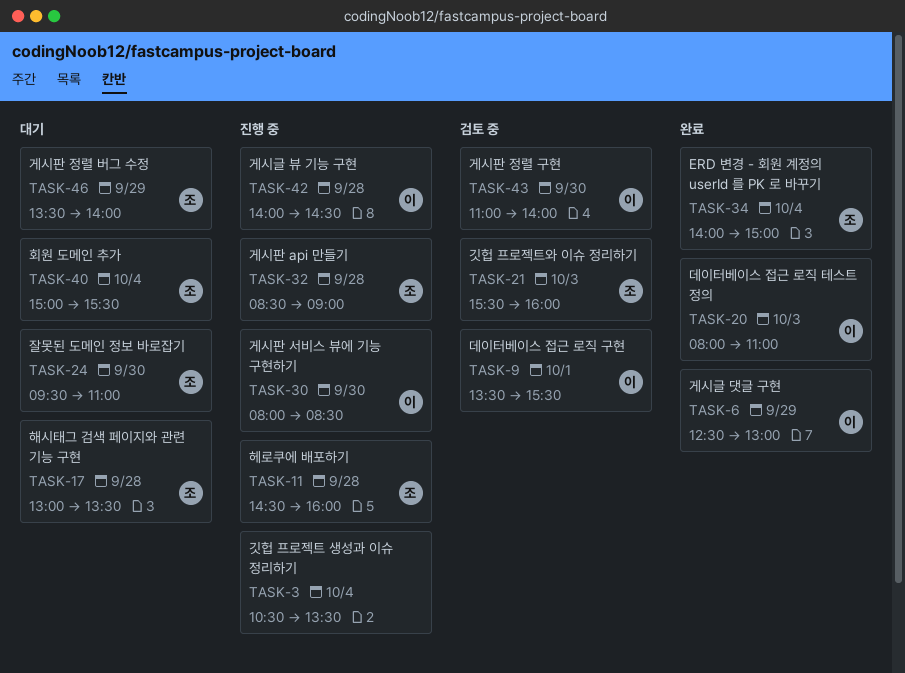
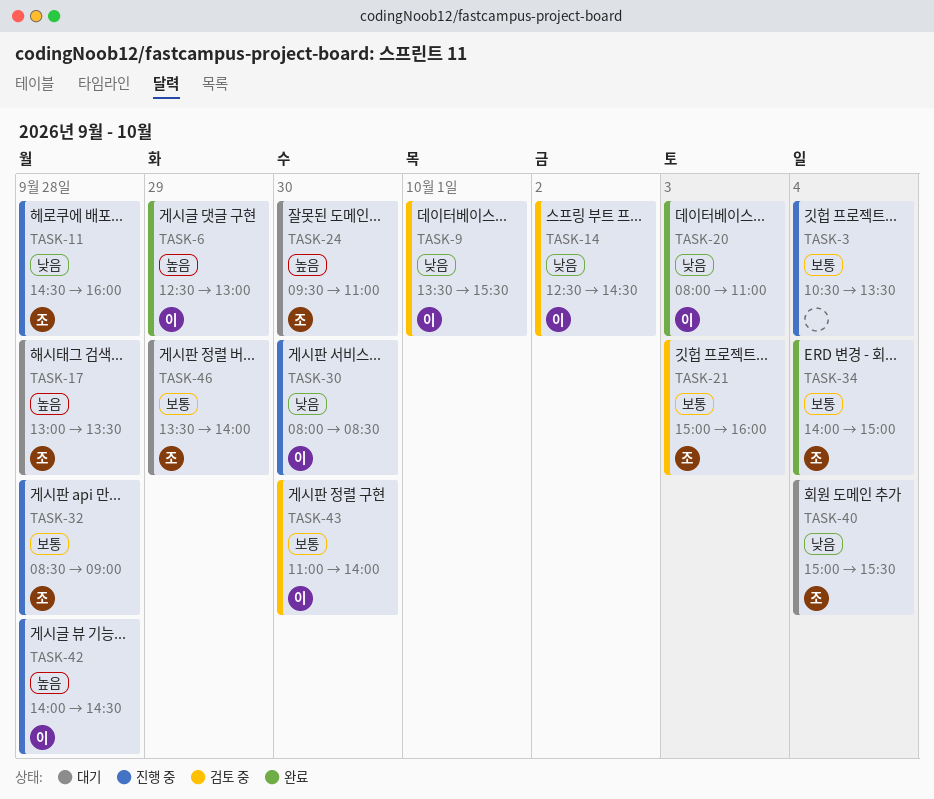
TASK-14: none -> present
TASK-21, begins: 15:30 -> 15:00

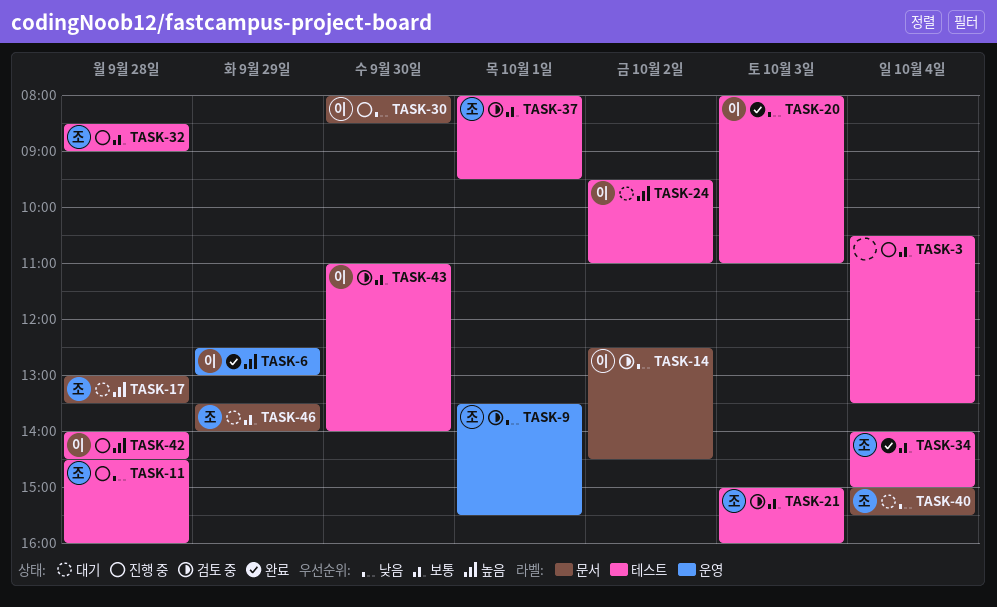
TASK-9, owner: 이 -> 조
TASK-24, owner: 조 -> 이
TASK-24, day: Sep 30 -> Oct 2
TASK-37: none -> present

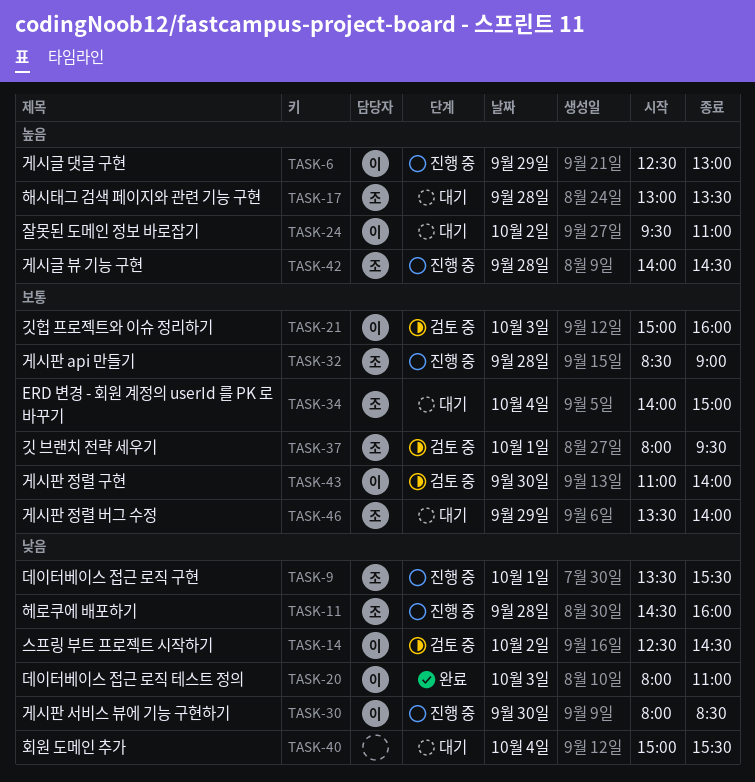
TASK-3: present -> none
TASK-6, status: 완료 -> 진행 중
TASK-9, status: 검토 중 -> 진행 중
TASK-21, owner: 조 -> 이
TASK-34, status: 완료 -> 대기
TASK-40, owner: 조 -> none
TASK-42, owner: 이 -> 조

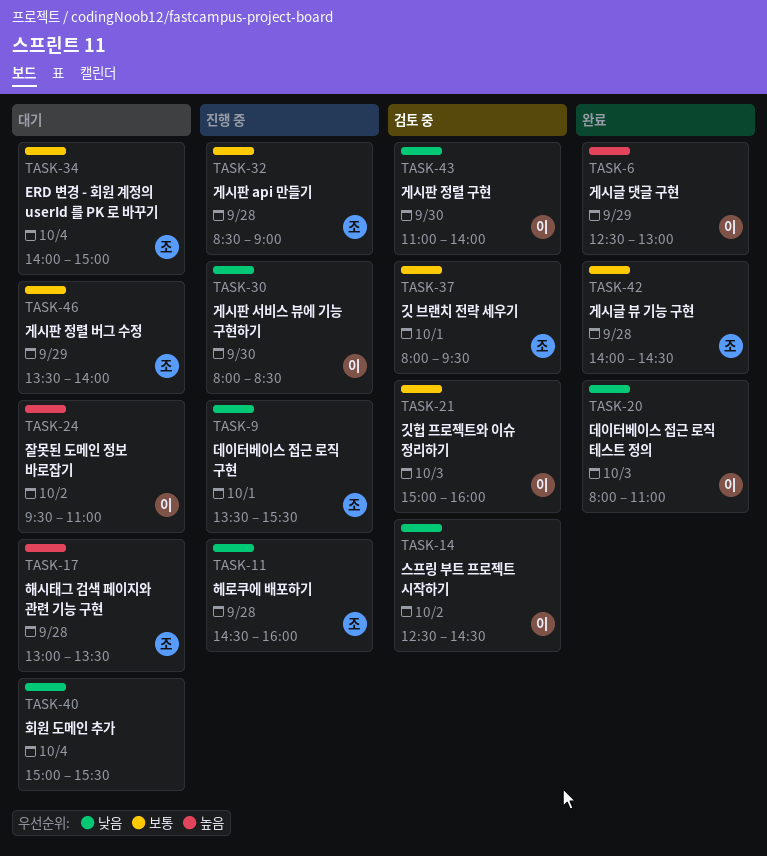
TASK-6, status: 진행 중 -> 완료
TASK-42, status: 진행 중 -> 완료
TASK-42, priority: 높음 -> 보통
TASK-43, priority: 보통 -> 낮음

